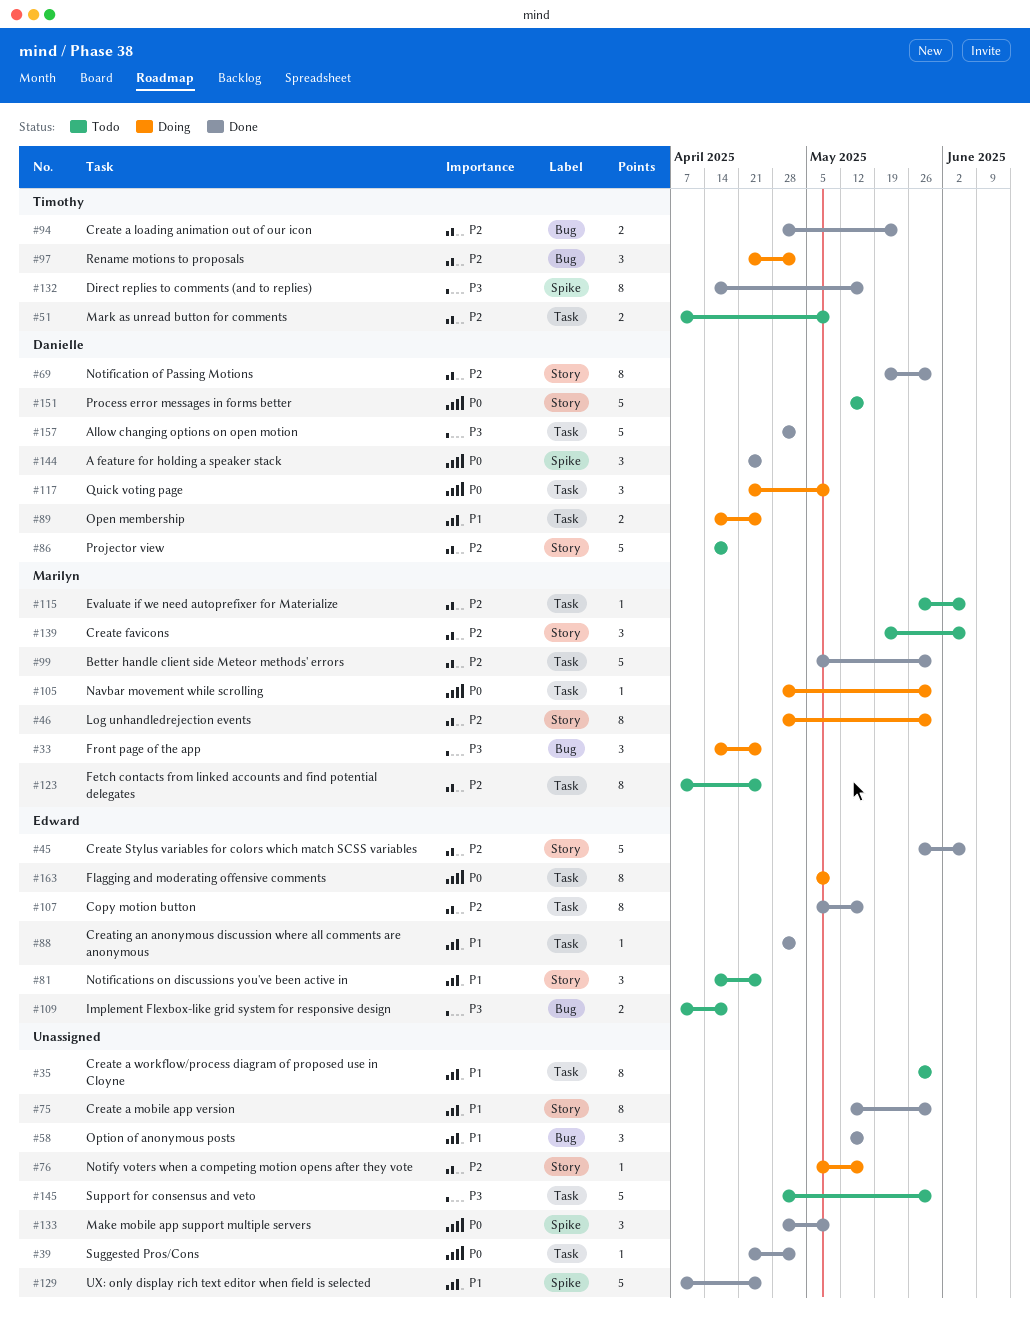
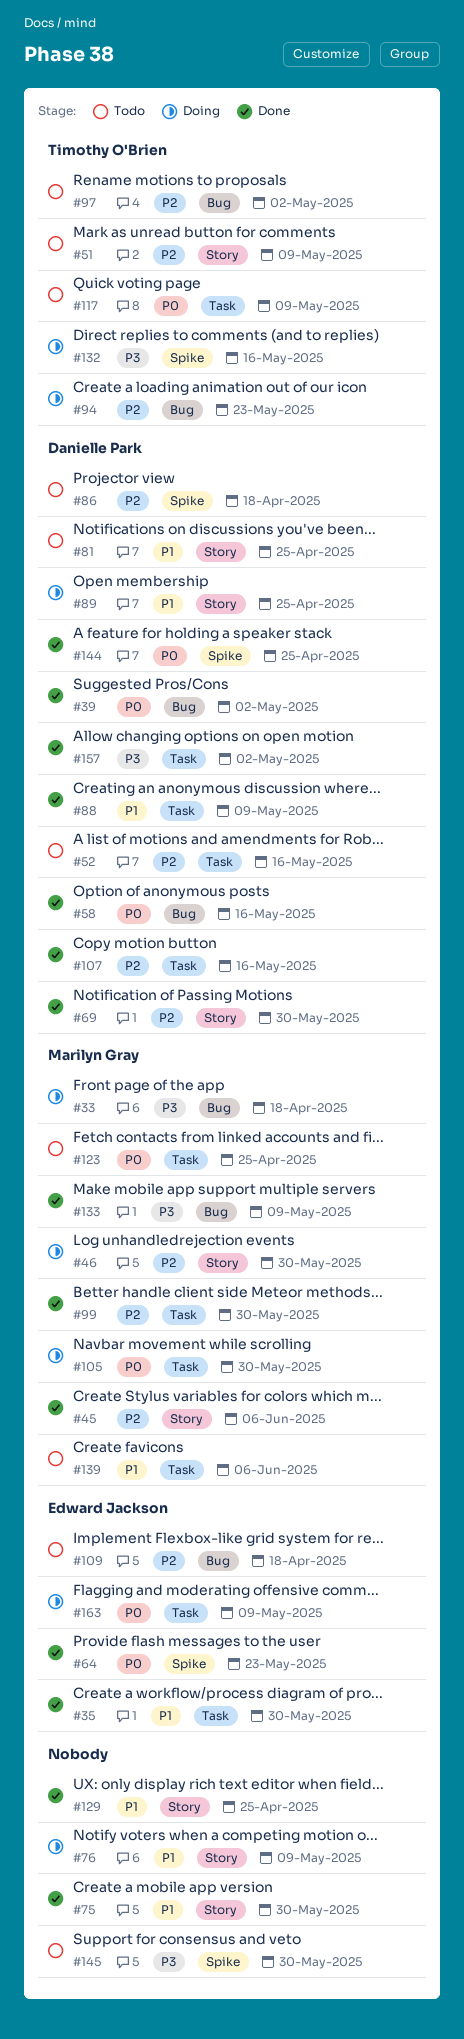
#33, due: Apr 25 -> Apr 18
#35, status: Todo -> Done
#35, owner: none -> Edward Jackson
#39, owner: none -> Danielle Park
#39, label: Task -> Bug
#45, owner: Edward Jackson -> Marilyn Gray
#51, label: Task -> Story
#52: none -> present
#58, owner: none -> Danielle Park
#58, priority: P1 -> P0
#64: none -> present
#76, priority: P2 -> P1
#76, due: May 16 -> May 9
#81, owner: Edward Jackson -> Danielle Park
#86, label: Story -> Spike
#88, owner: Edward Jackson -> Danielle Park
#88, due: May 2 -> May 9
#89, label: Task -> Story
#94, status: Done -> Doing
#97, status: Doing -> Todo
#107, owner: Edward Jackson -> Danielle Park
#109, priority: P3 -> P2
#115: present -> none
#117, status: Doing -> Todo
#117, owner: Danielle Park -> Timothy O'Brien
#123, priority: P2 -> P0
#129, label: Spike -> Story
#132, status: Done -> Doing
#133, owner: none -> Marilyn Gray
#133, priority: P0 -> P3
#133, label: Spike -> Bug
#139, priority: P2 -> P1
#139, label: Story -> Task
#145, label: Task -> Spike
#151: present -> none

